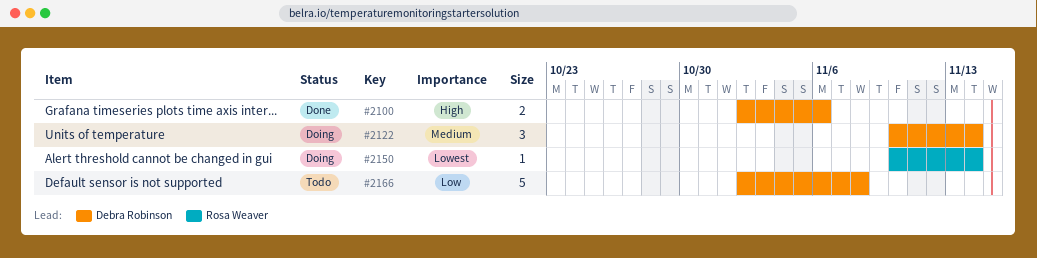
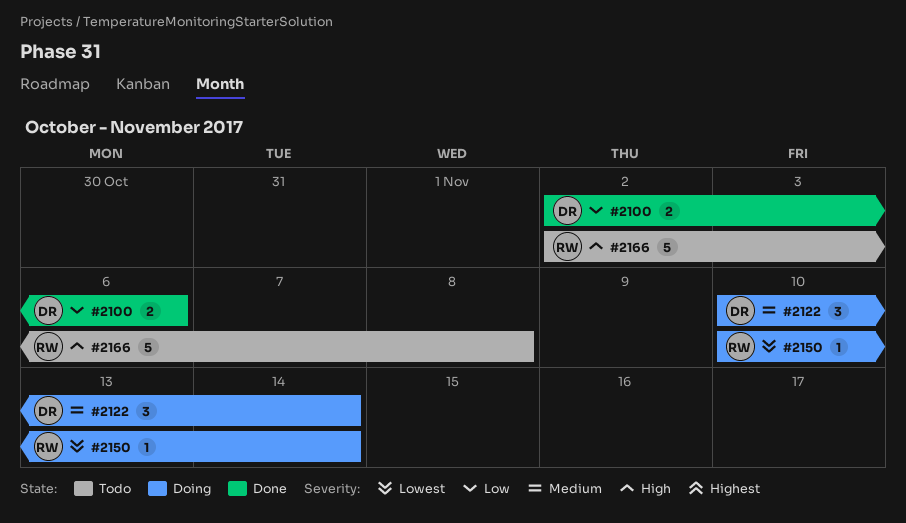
#2100, priority: High -> Low
#2166, owner: Debra Robinson -> Rosa Weaver
#2166, priority: Low -> High

